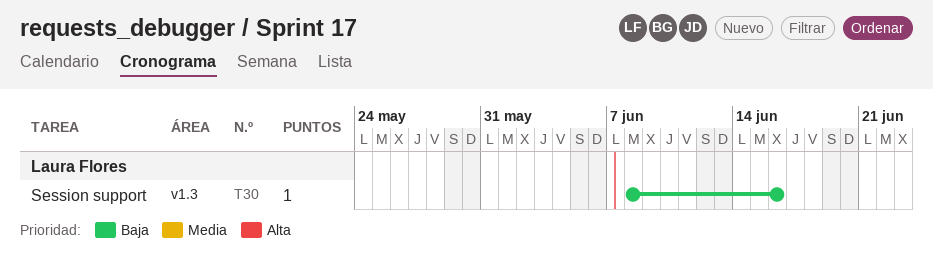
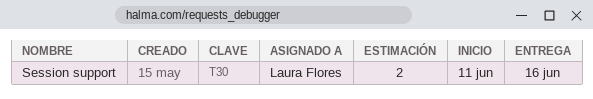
T30, estimate: 1 -> 2
T30, start: Jun 8 -> Jun 11

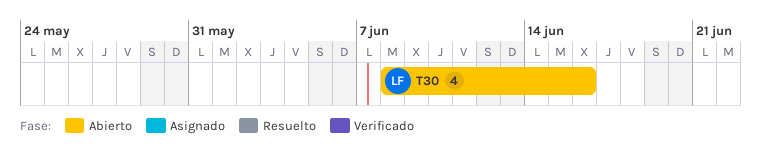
T30, estimate: 2 -> 4
T30, start: Jun 11 -> Jun 8

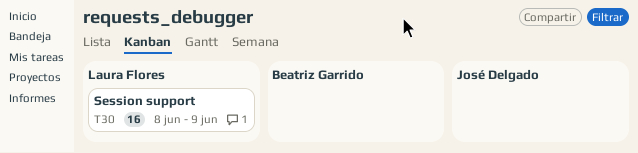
T30, estimate: 4 -> 16
T30, due: Jun 16 -> Jun 9

